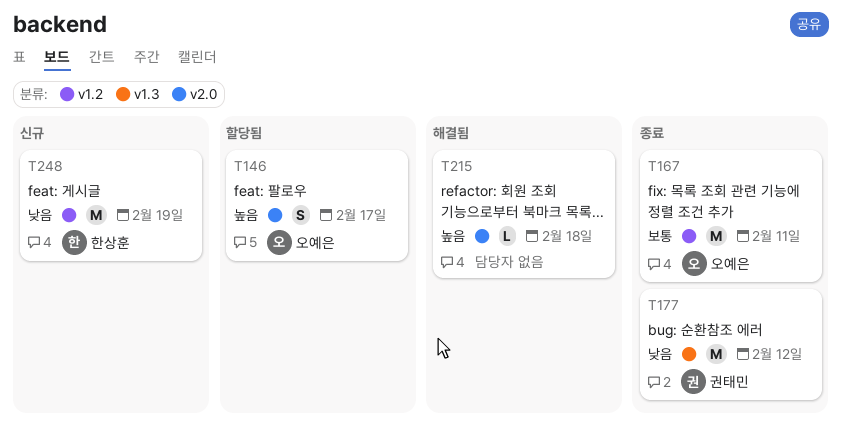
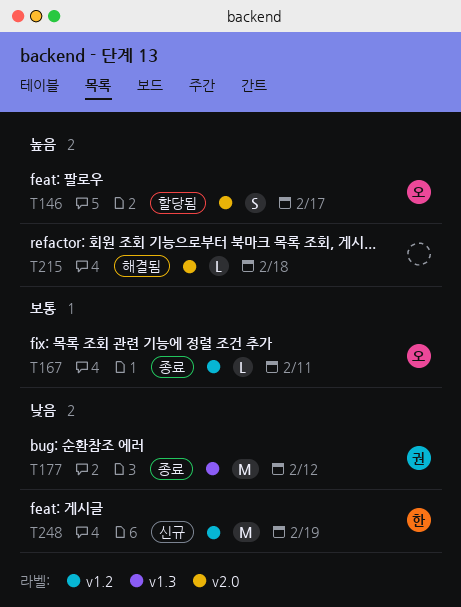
T167, estimate: M -> L

